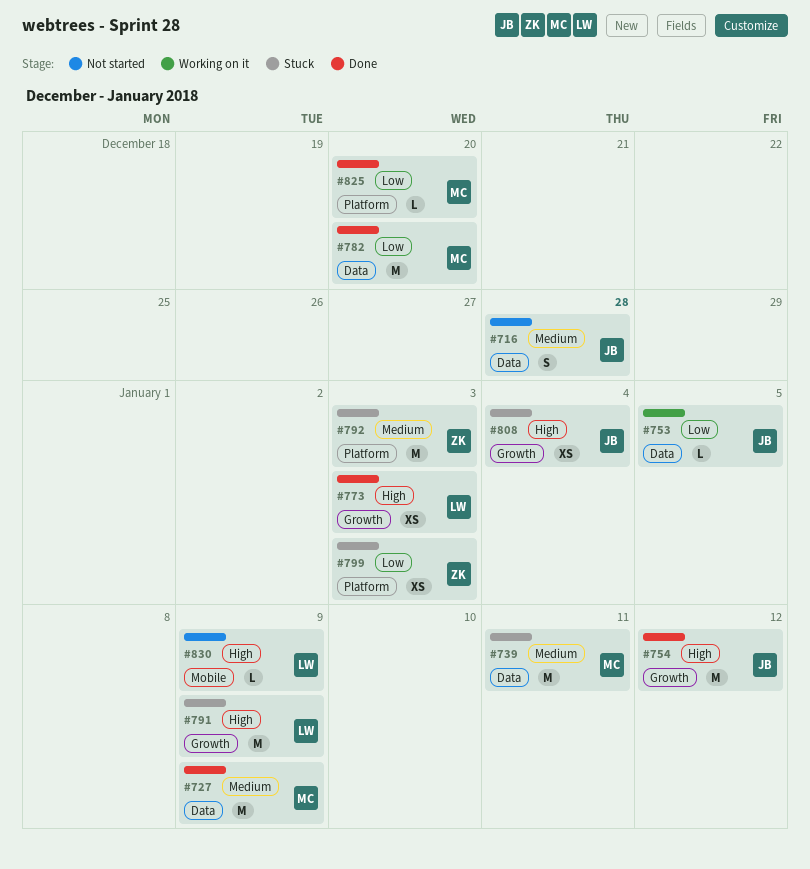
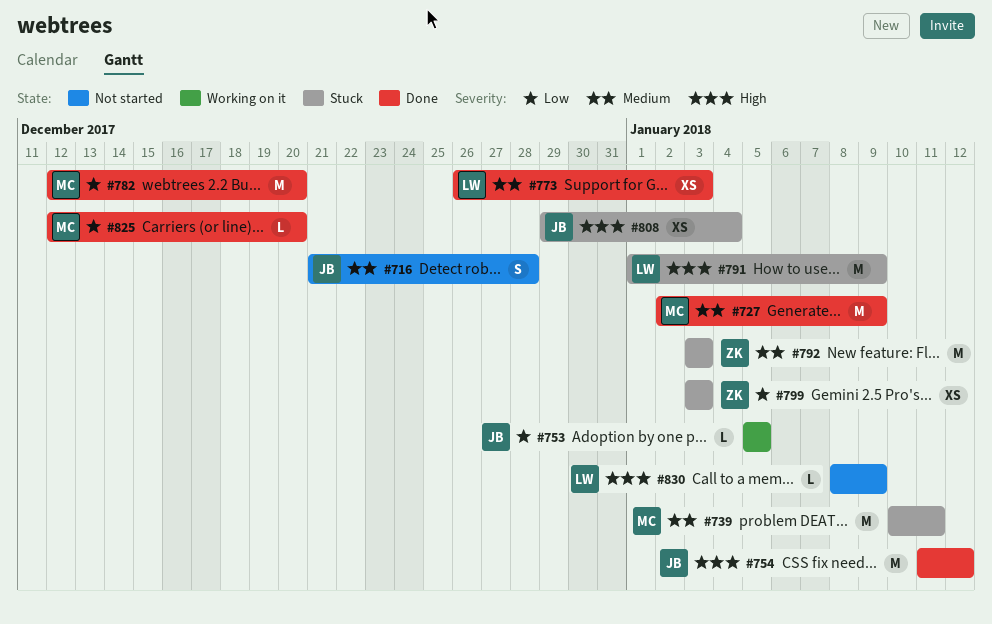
#773, priority: High -> Medium

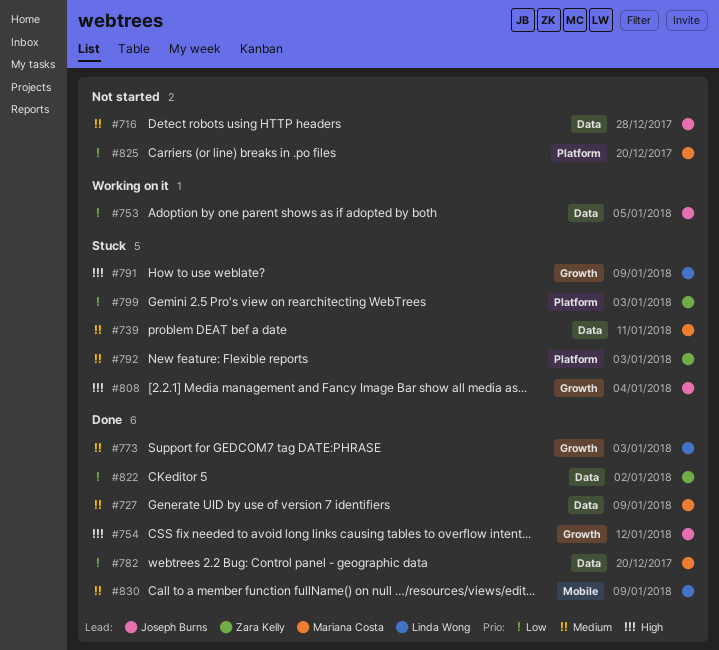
#822: none -> present
#825, status: Done -> Not started
#830, status: Not started -> Done
#830, priority: High -> Medium

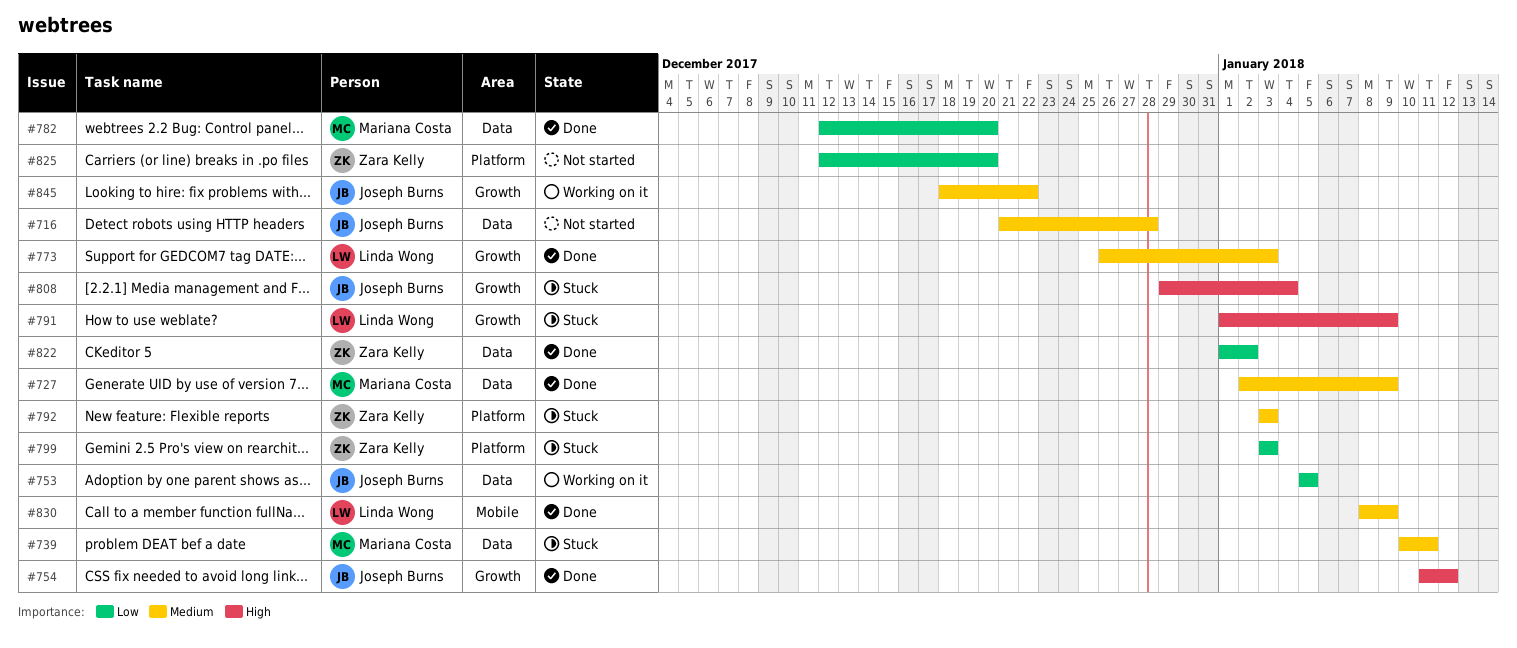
#825, owner: Mariana Costa -> Zara Kelly
#845: none -> present

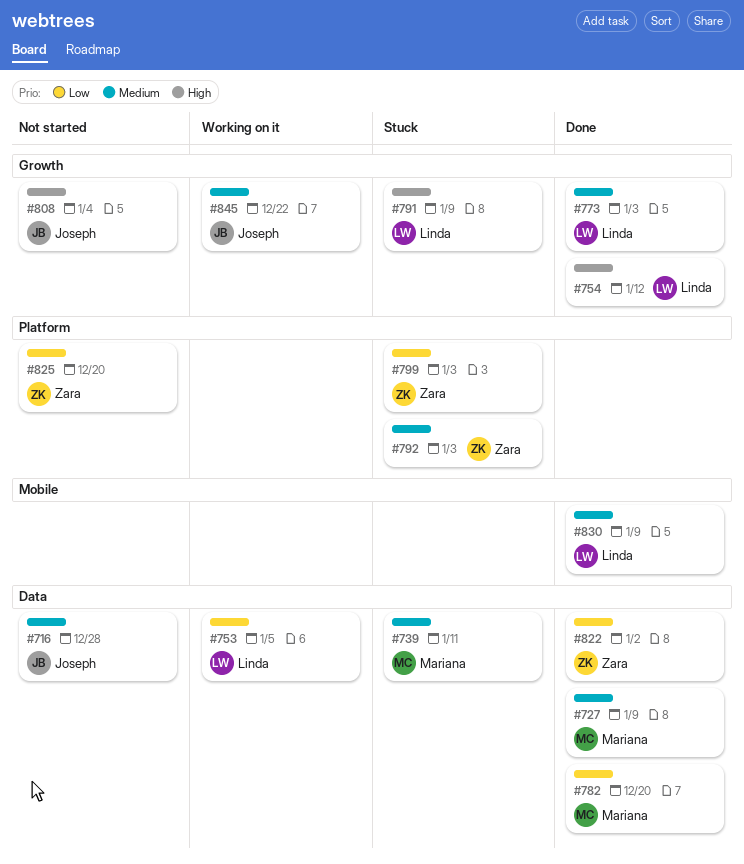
#753, owner: Joseph Burns -> Linda Wong
#754, owner: Joseph Burns -> Linda Wong
#808, status: Stuck -> Not started

